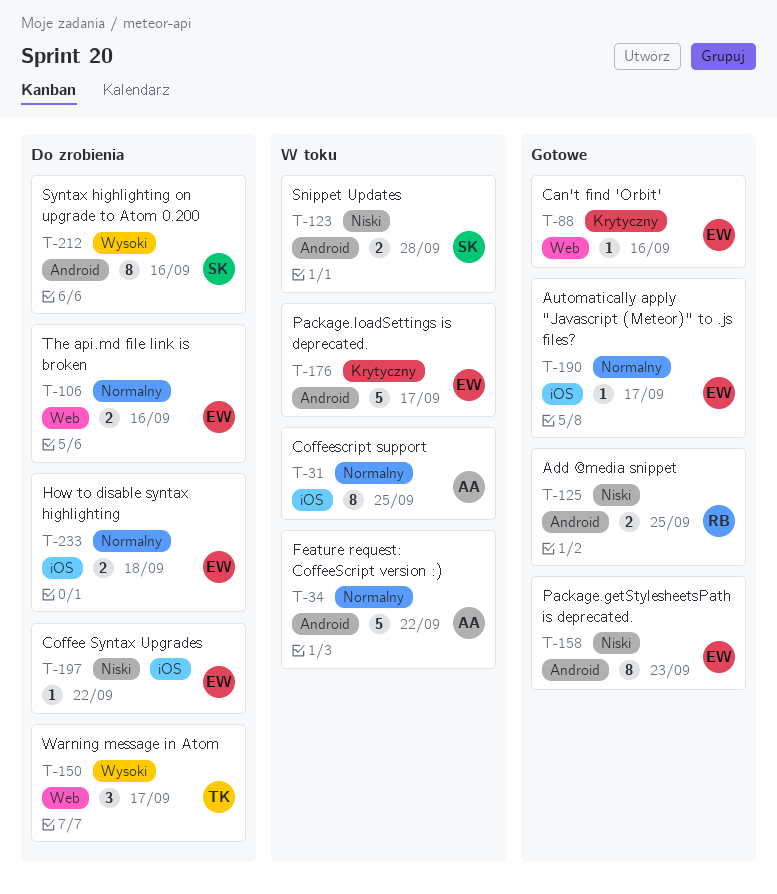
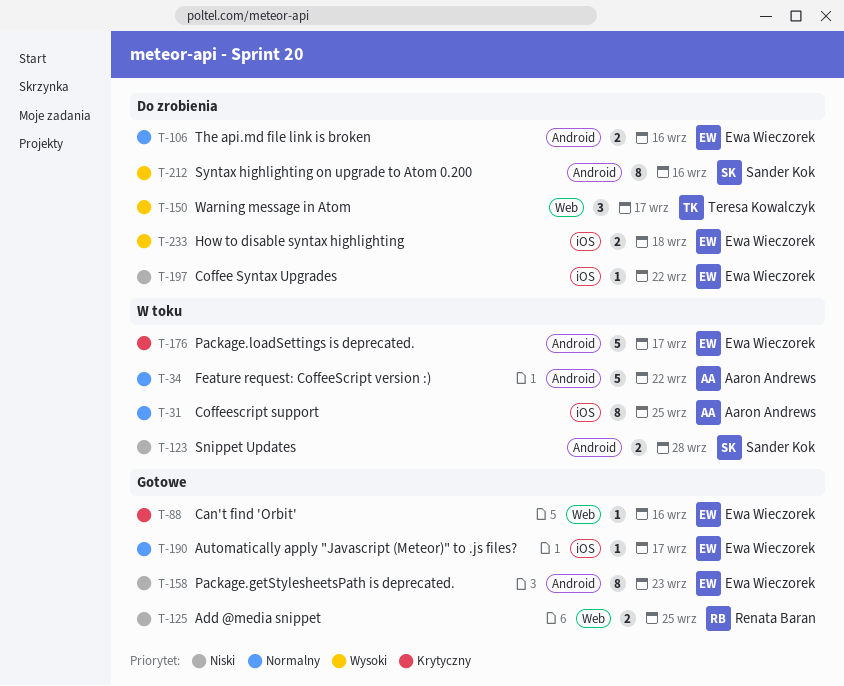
T-106, label: Web -> Android
T-125, label: Android -> Web
T-233, priority: Normalny -> Wysoki

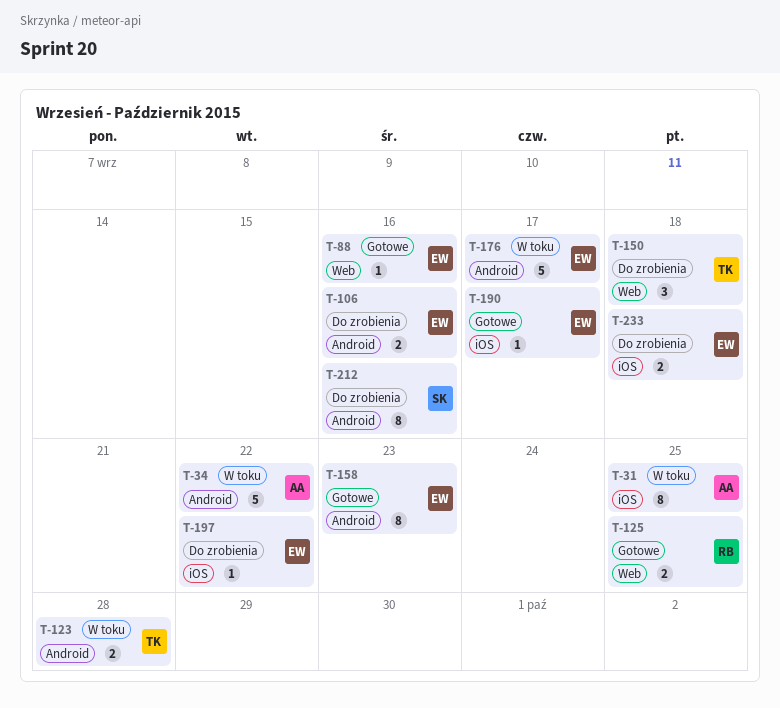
T-123, owner: Sander Kok -> Teresa Kowalczyk
T-150, due: Sep 17 -> Sep 18

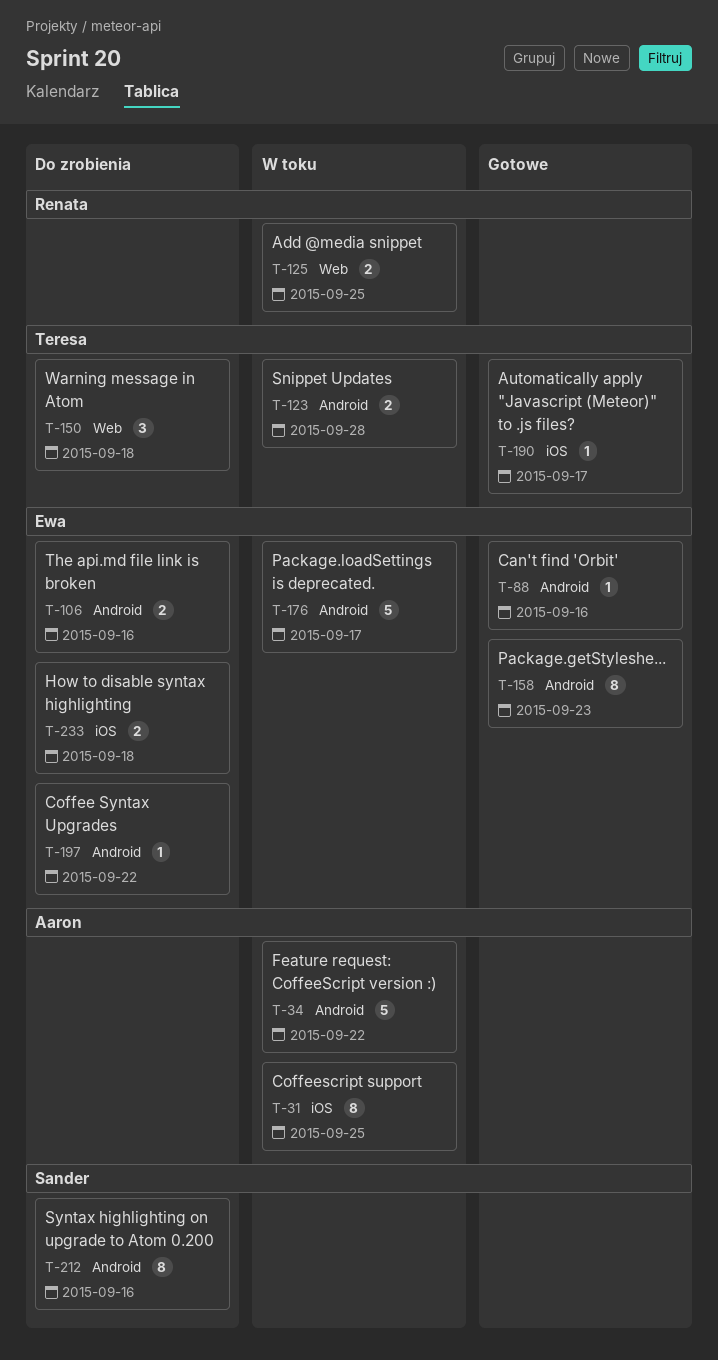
T-88, label: Web -> Android
T-125, status: Gotowe -> W toku
T-190, owner: Ewa -> Teresa
T-197, label: iOS -> Android

